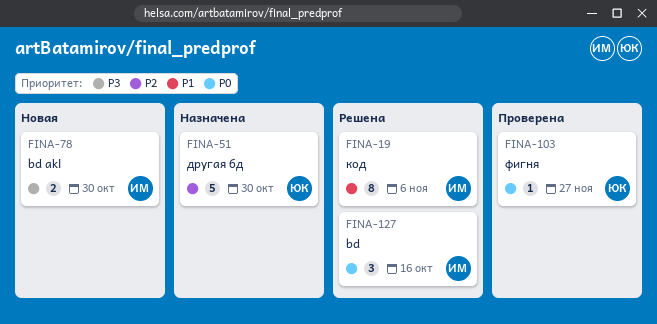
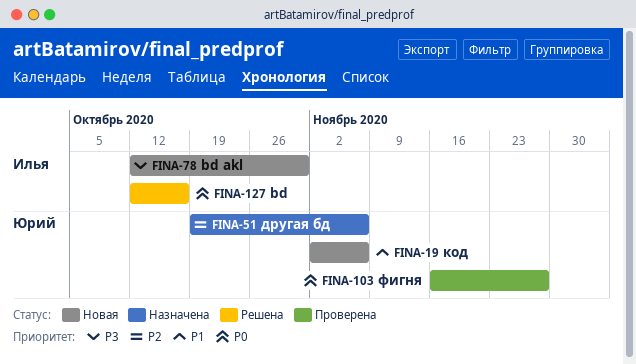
FINA-19, status: Решена -> Новая
FINA-19, owner: Илья -> Юрий
FINA-51, due: Oct 30 -> Nov 6

